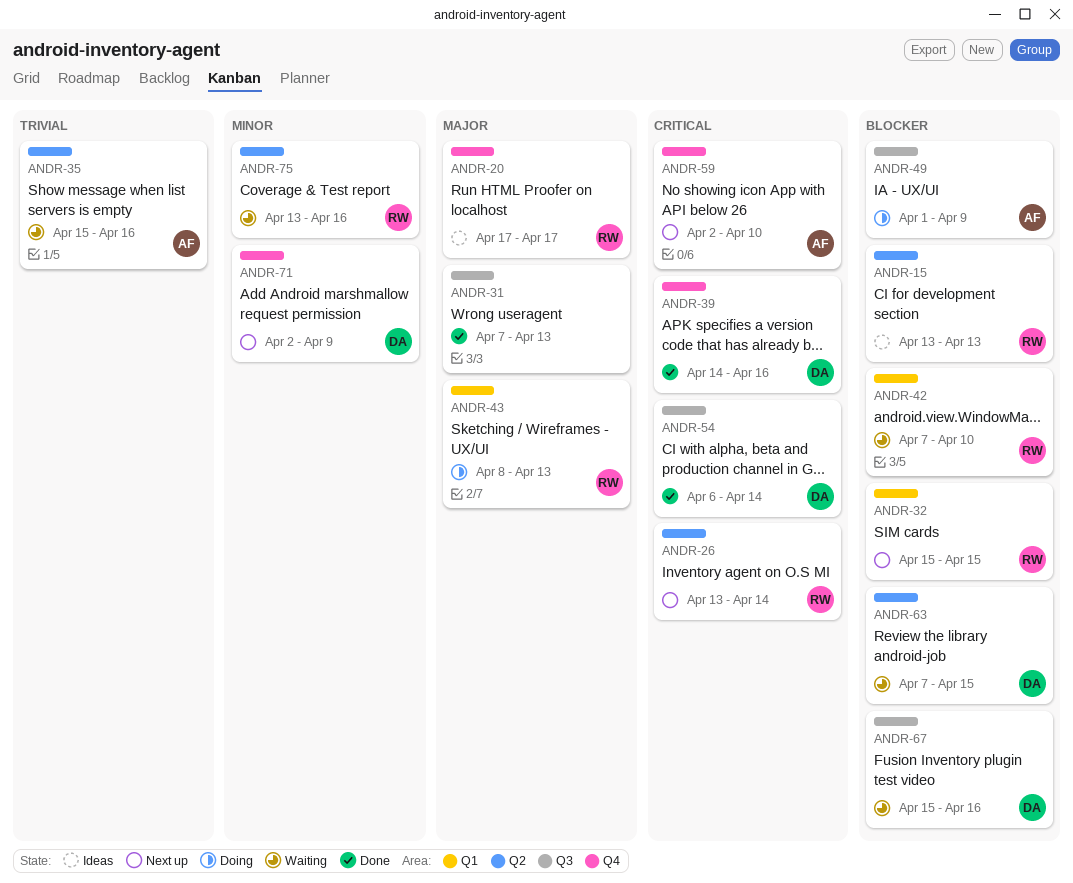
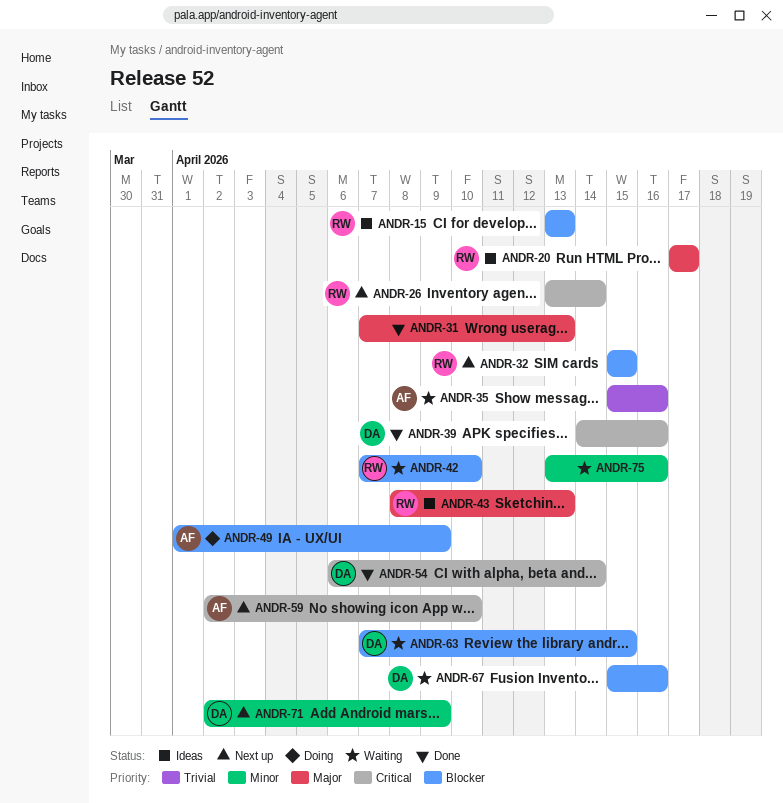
ANDR-43, status: Doing -> Ideas
ANDR-75, owner: RW -> none

